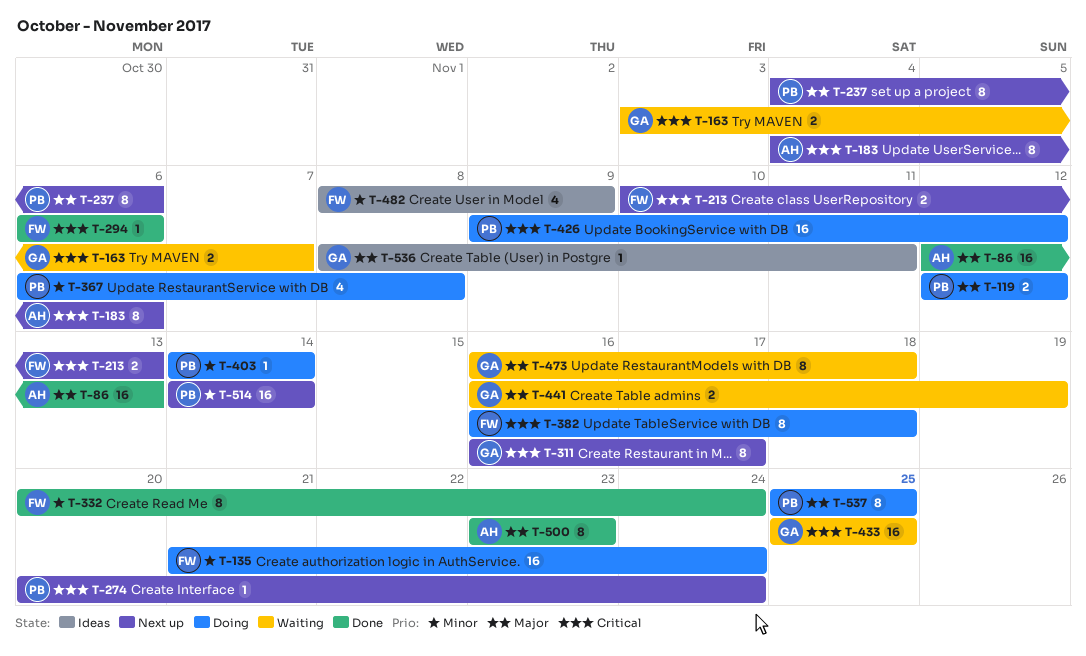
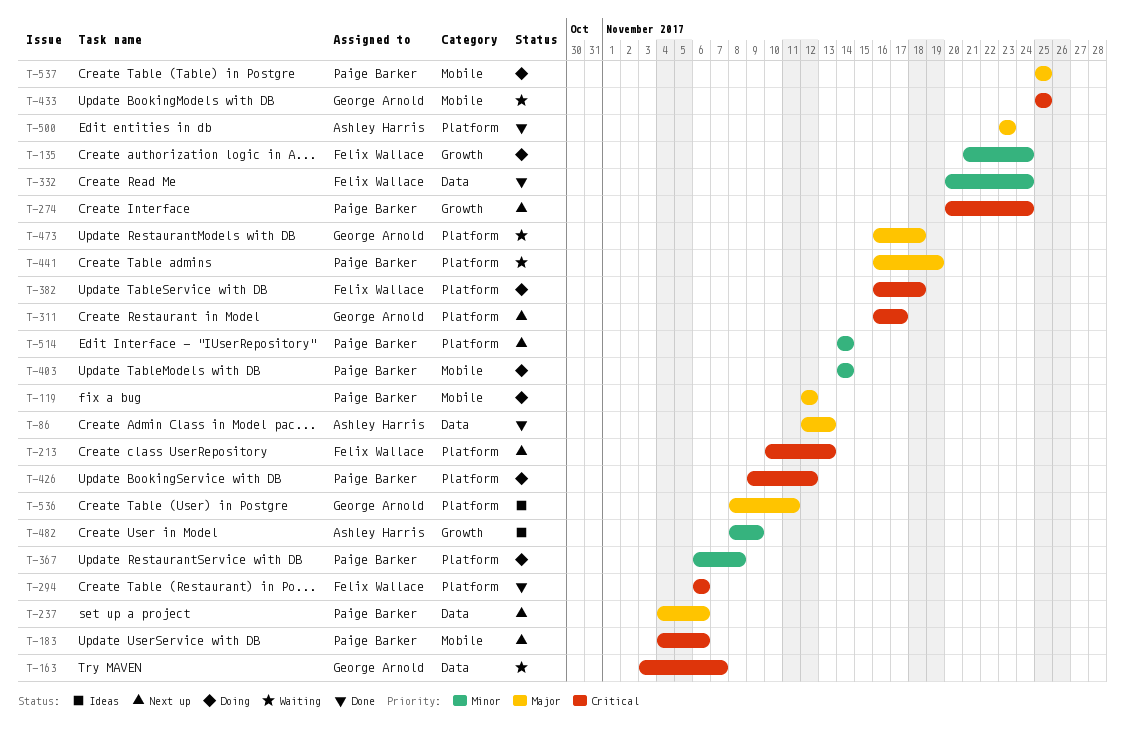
T-183, owner: Ashley Harris -> Paige Barker
T-441, owner: George Arnold -> Paige Barker
T-482, owner: Felix Wallace -> Ashley Harris

